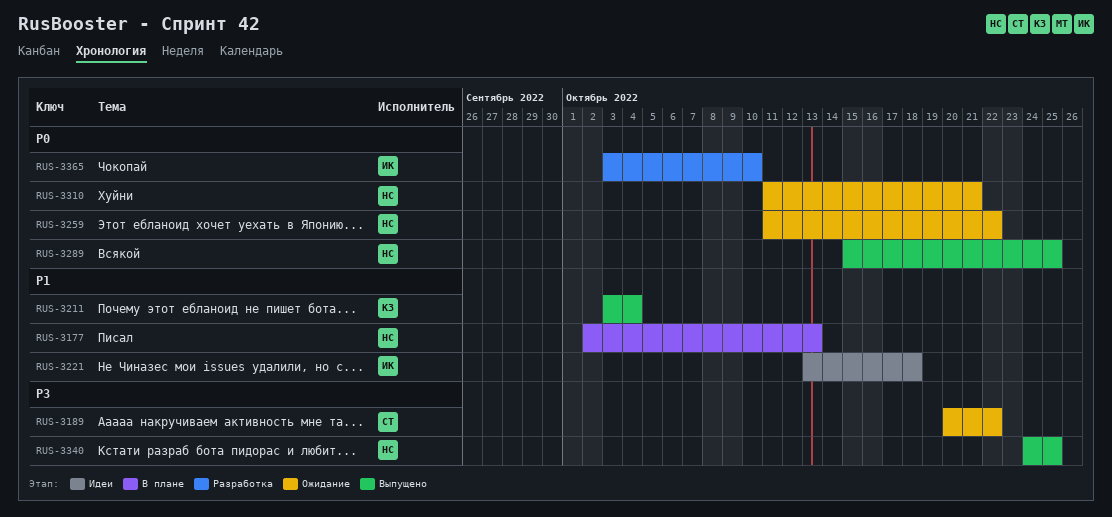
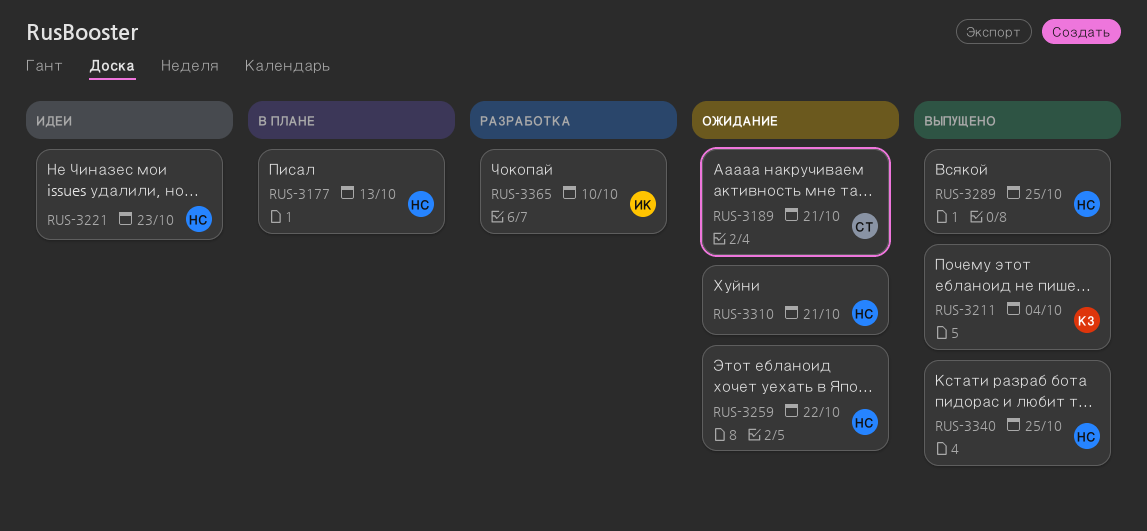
RUS-3189, due: Oct 22 -> Oct 21
RUS-3221, owner: ИК -> НС
RUS-3221, due: Oct 18 -> Oct 23

